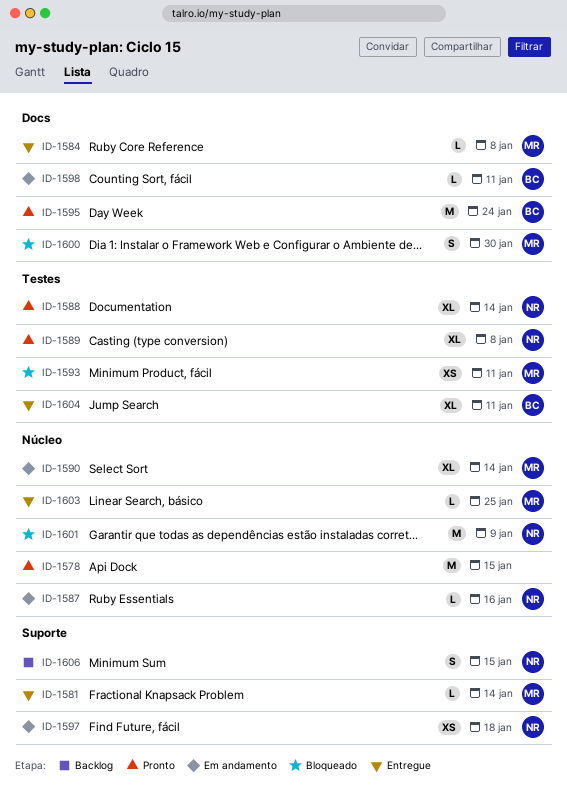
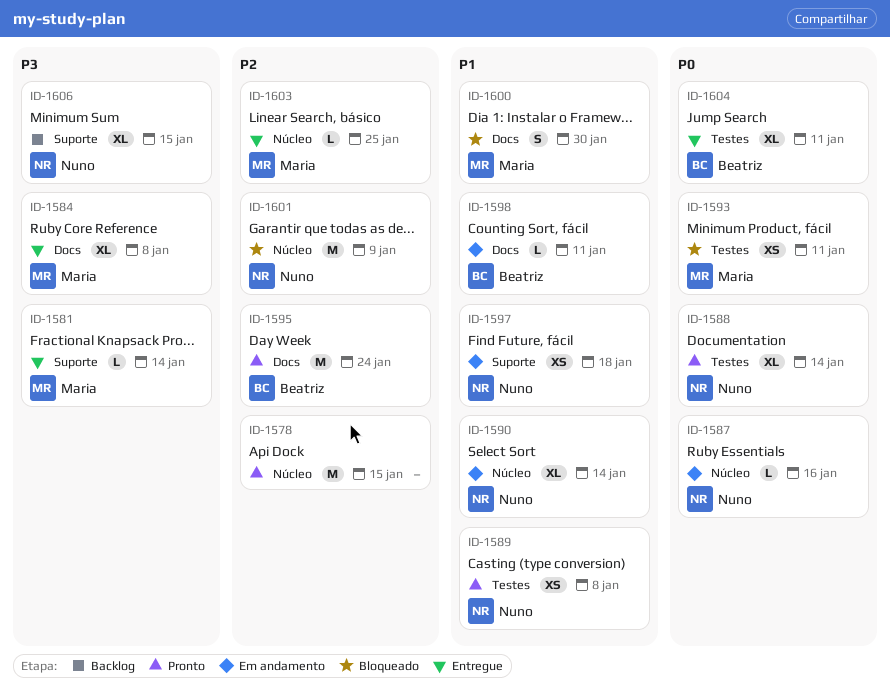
ID-1584, estimate: L -> XL
ID-1589, estimate: XL -> XS
ID-1590, owner: Maria -> Nuno
ID-1606, estimate: S -> XL

